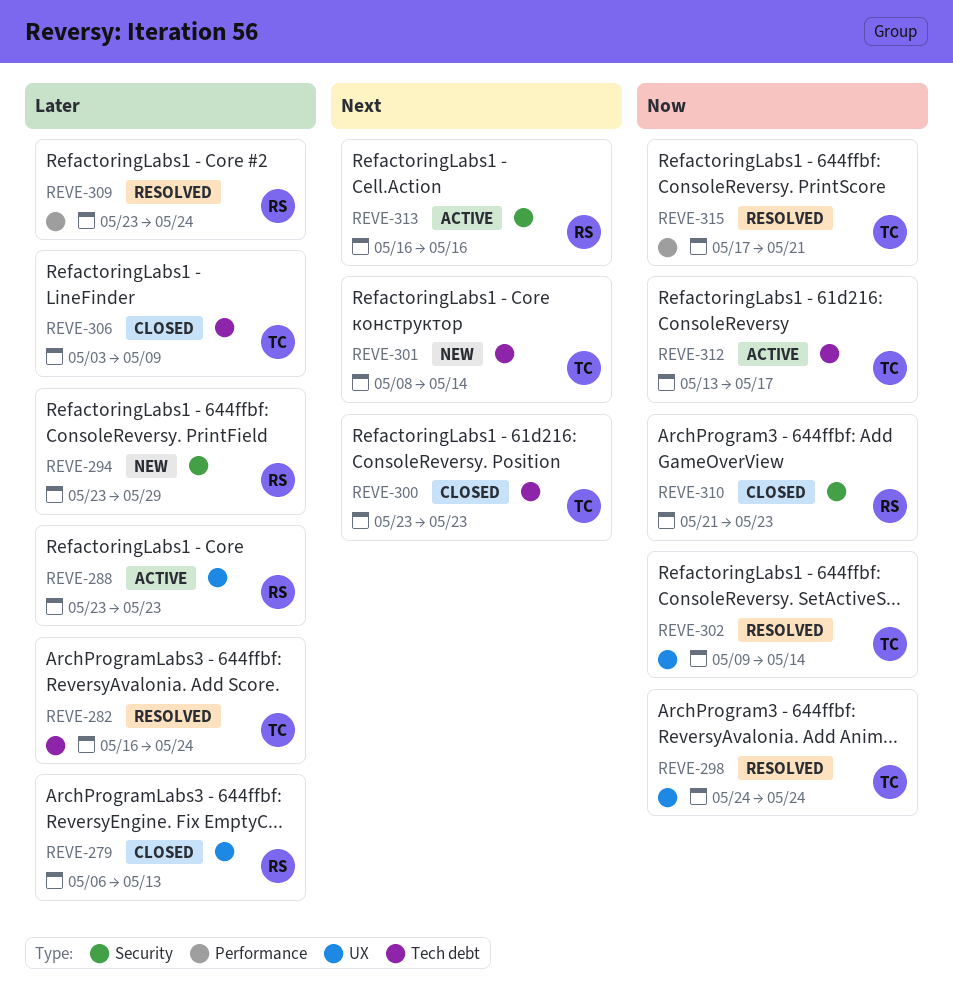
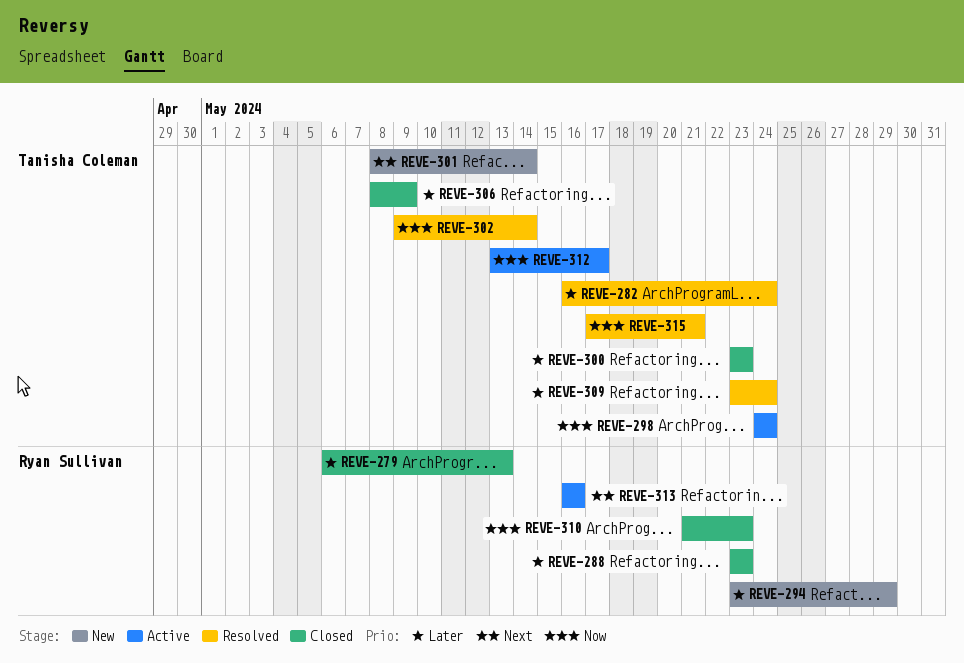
REVE-288, status: Active -> Closed
REVE-298, status: Resolved -> Active
REVE-300, priority: Next -> Later
REVE-306, start: May 3 -> May 8
REVE-309, owner: Ryan Sullivan -> Tanisha Coleman

